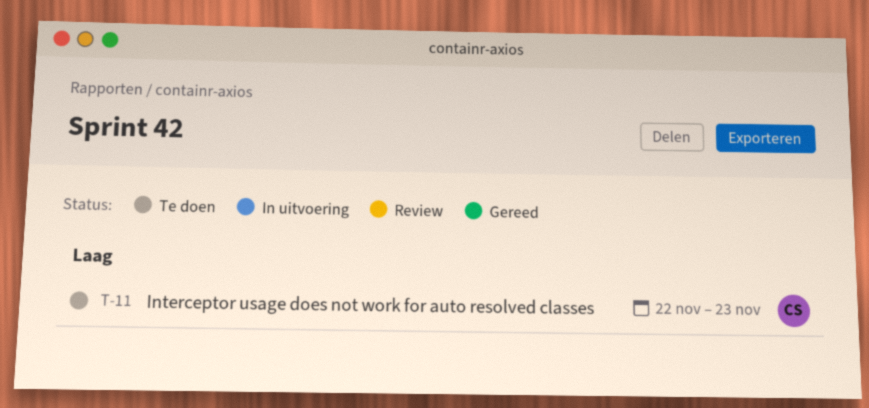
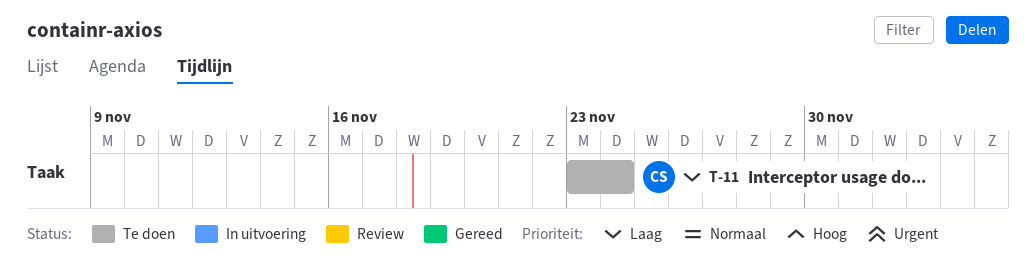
T-11, start: Nov 22 -> Nov 23
T-11, due: Nov 23 -> Nov 24

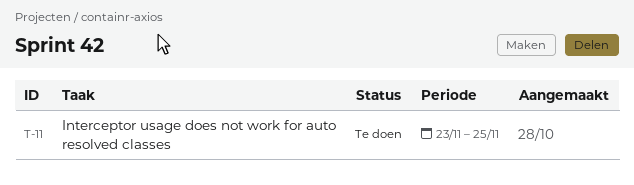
T-11, due: Nov 24 -> Nov 25

